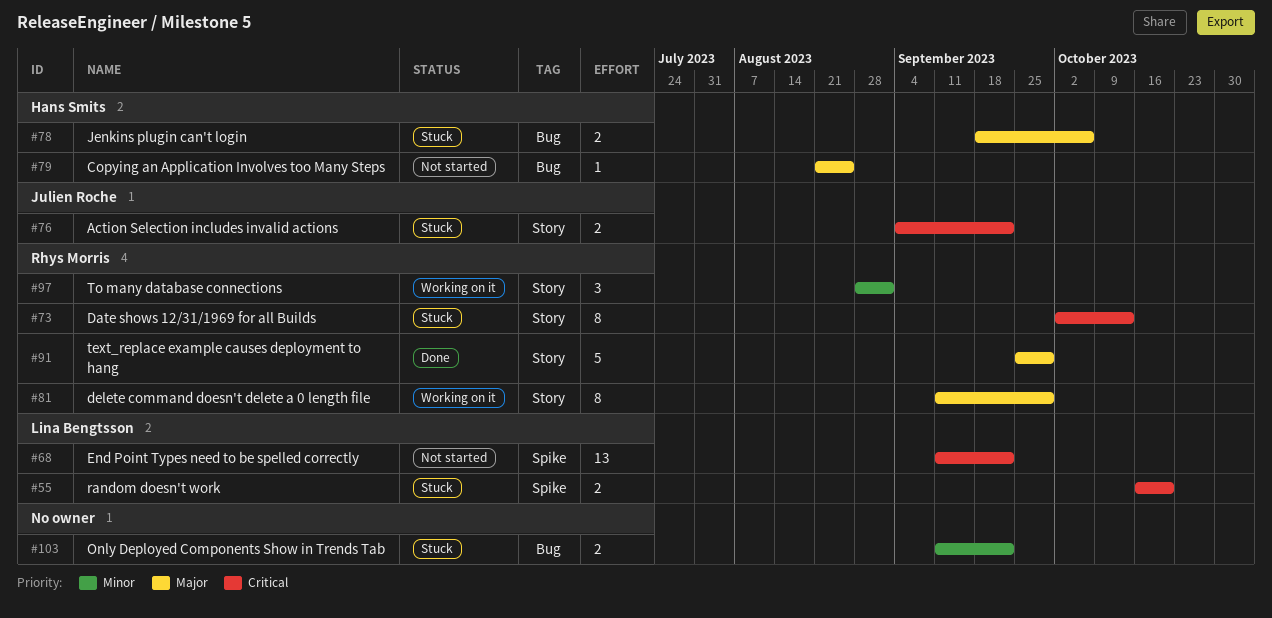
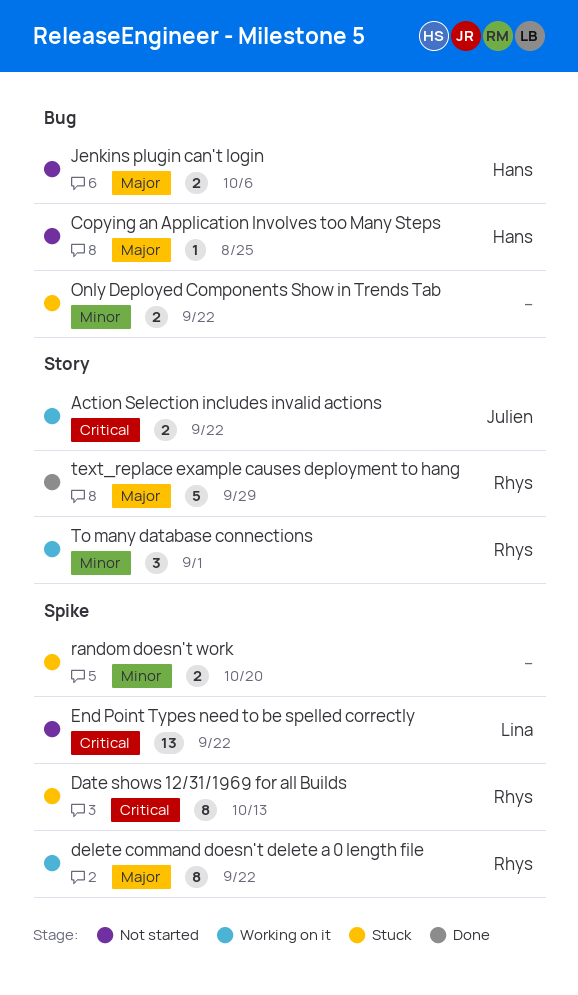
Action Selection includes invalid actions, status: Stuck -> Working on it
Date shows 12/31/1969 for all Builds, label: Story -> Spike
delete command doesn't delete a 0 length file, label: Story -> Spike
delete command doesn't delete a 0 length file, due: Sep 29 -> Sep 22
Jenkins plugin can't login, status: Stuck -> Not started
random doesn't work, owner: Lina Bengtsson -> none
random doesn't work, priority: Critical -> Minor

